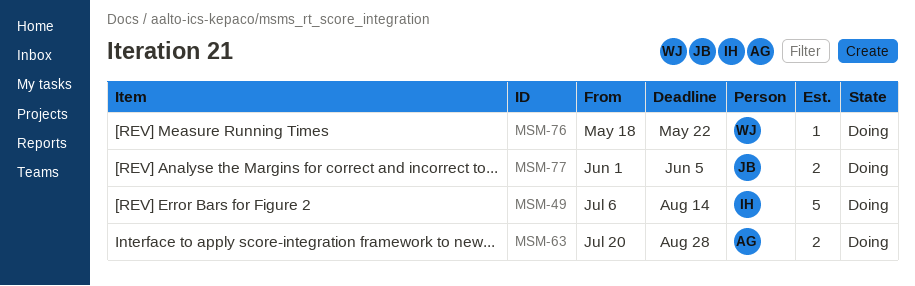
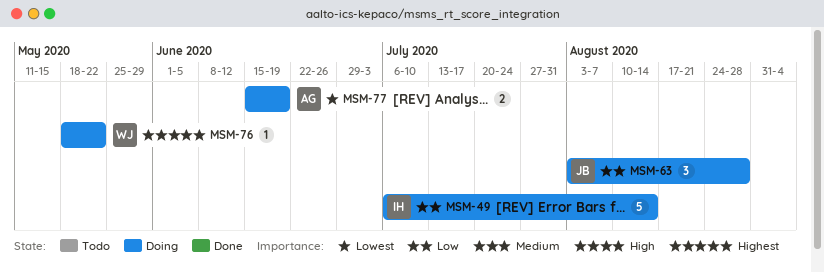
MSM-63, owner: AG -> JB
MSM-63, estimate: 2 -> 3
MSM-63, start: Jul 20 -> Aug 3
MSM-77, owner: JB -> AG
MSM-77, start: Jun 1 -> Jun 15
MSM-77, due: Jun 5 -> Jun 19

